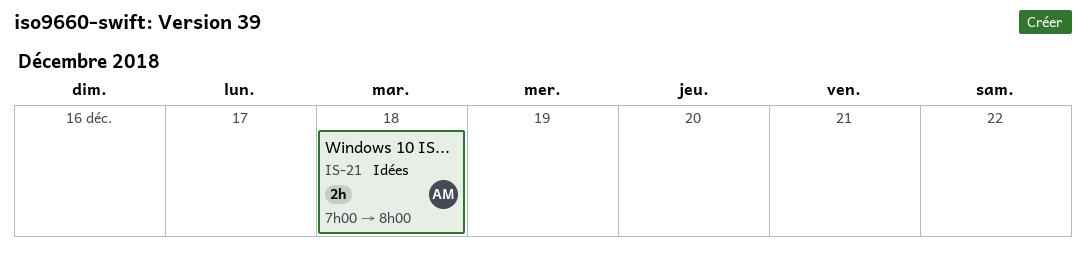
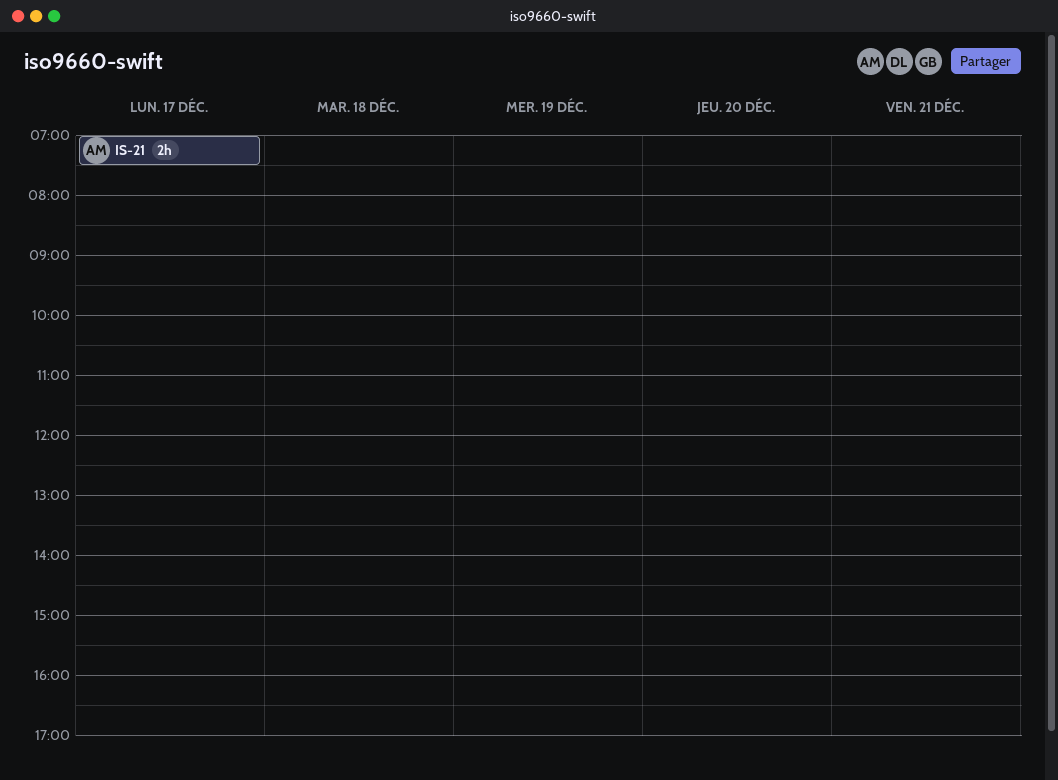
IS-21, day: Dec 18 -> Dec 17
IS-21, ends: 08:00 -> 07:30

